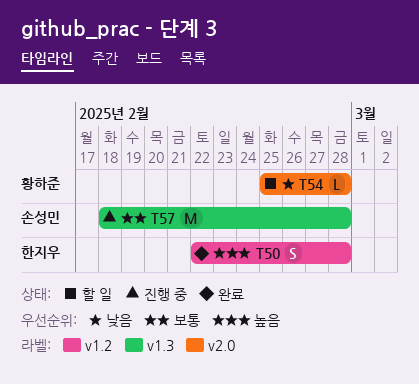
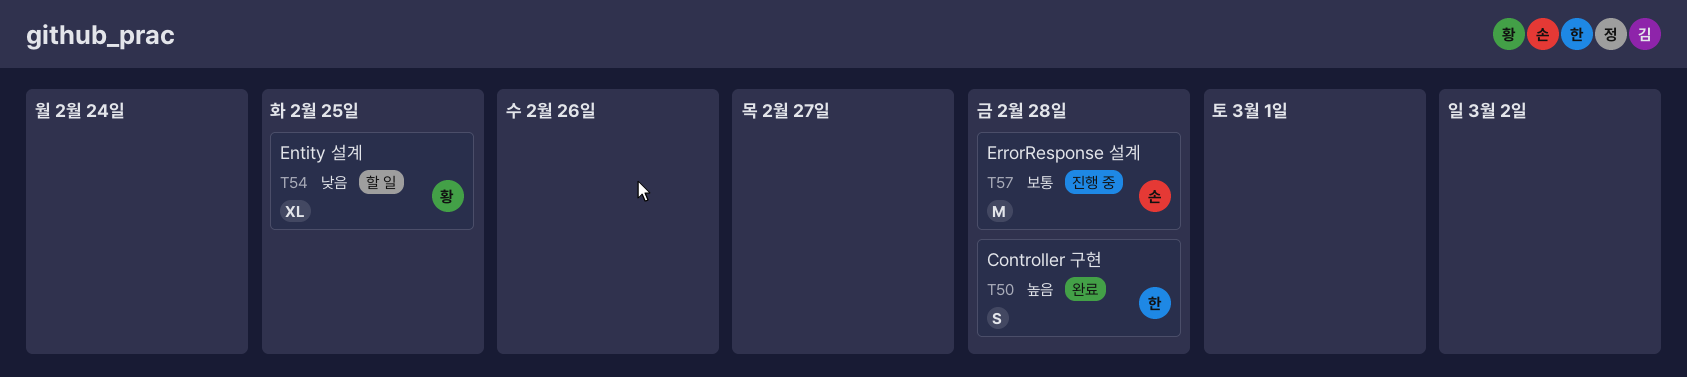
T54, estimate: L -> XL
T54, due: Feb 28 -> Feb 25

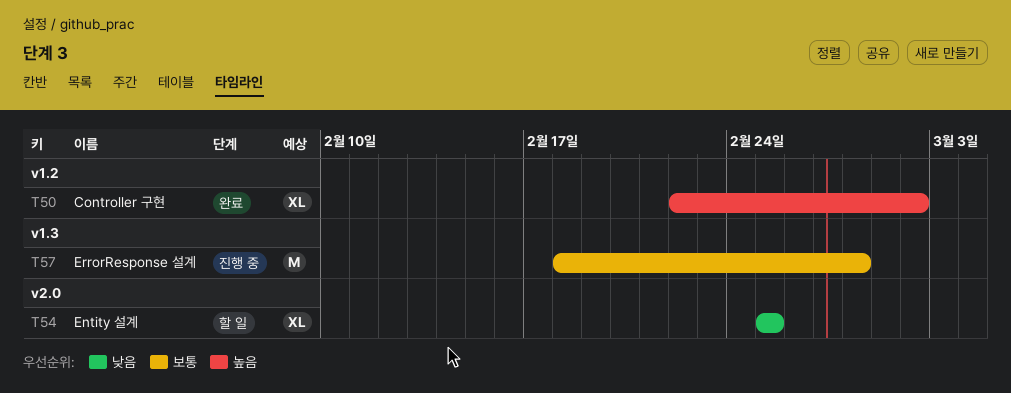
T50, estimate: S -> XL
T50, due: Feb 28 -> Mar 2

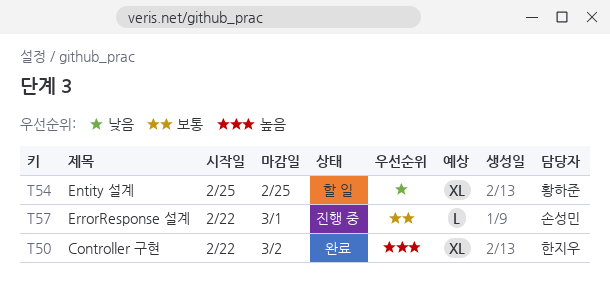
T57, estimate: M -> L
T57, start: Feb 18 -> Feb 22
T57, due: Feb 28 -> Mar 1

